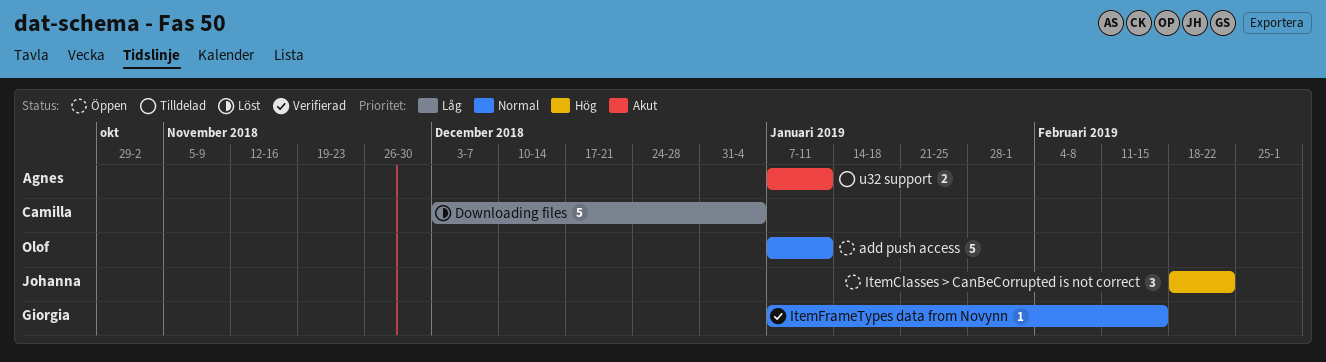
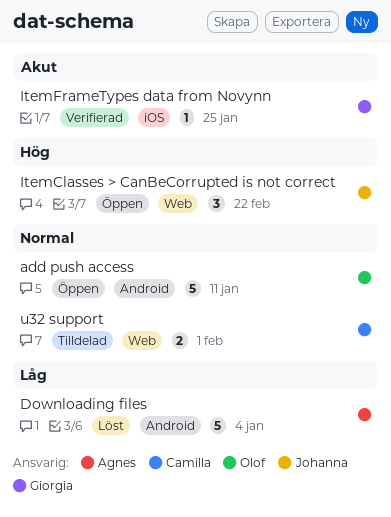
Downloading files, owner: Camilla -> Agnes
ItemFrameTypes data from Novynn, priority: Normal -> Akut
ItemFrameTypes data from Novynn, due: Feb 15 -> Jan 25
u32 support, owner: Agnes -> Camilla
u32 support, priority: Akut -> Normal
u32 support, due: Jan 11 -> Feb 1

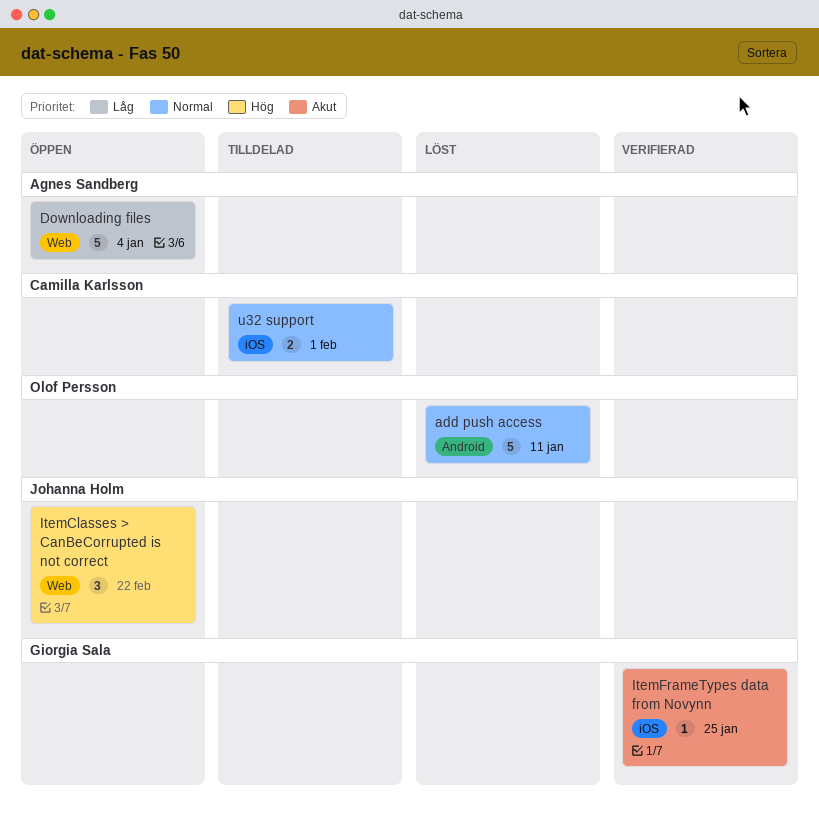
add push access, status: Öppen -> Löst
Downloading files, status: Löst -> Öppen
Downloading files, label: Android -> Web
u32 support, label: Web -> iOS

